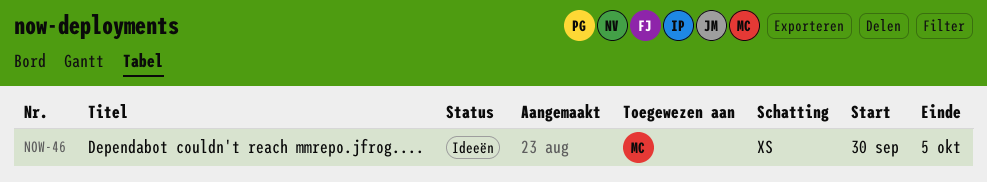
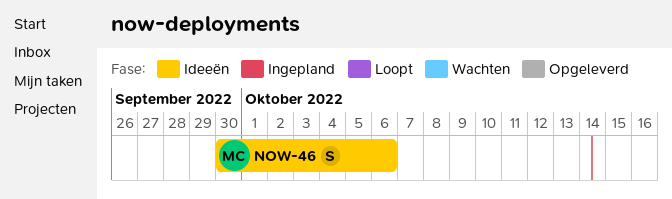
NOW-46, estimate: XS -> S
NOW-46, due: Oct 5 -> Oct 6

